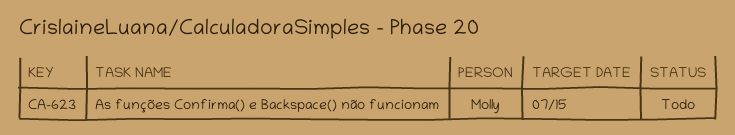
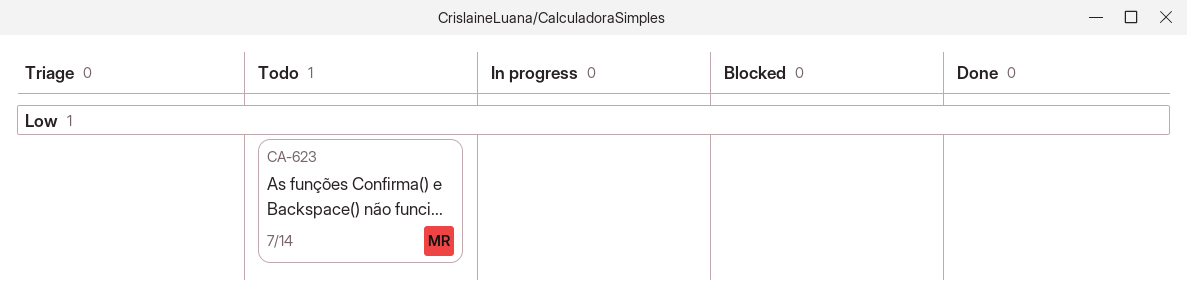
CA-623, due: Jul 15 -> Jul 14

